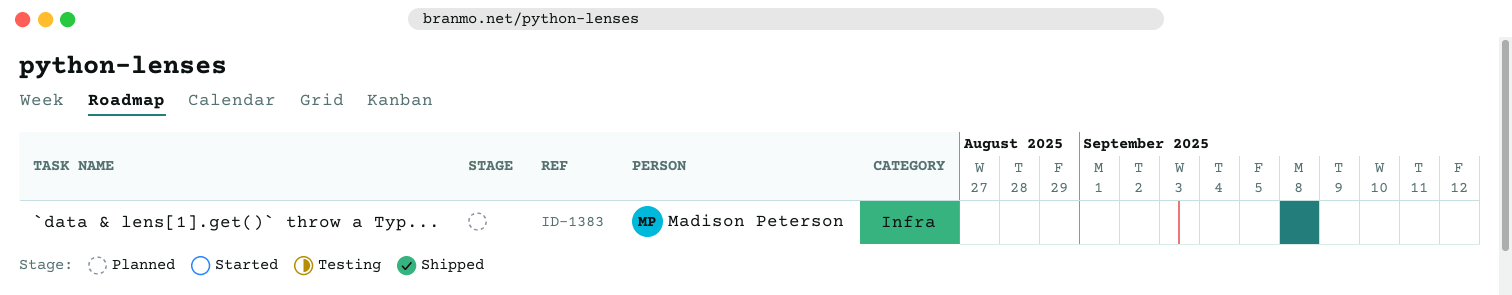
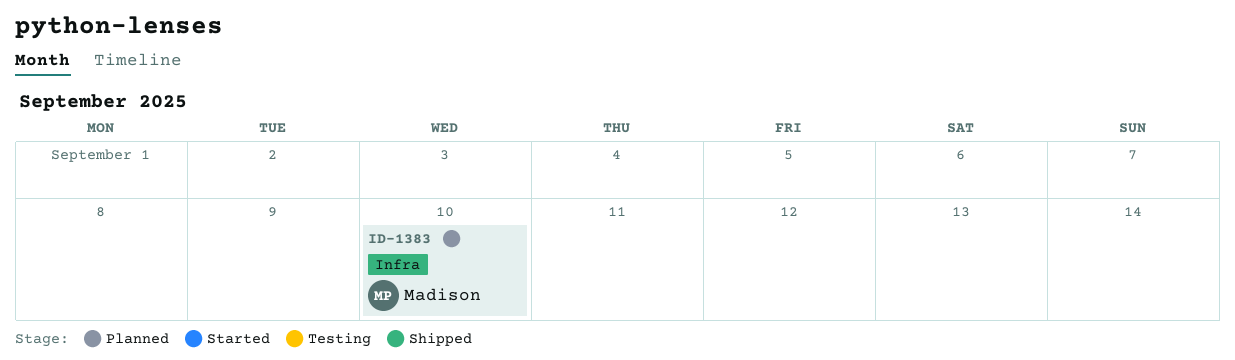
ID-1383, due: Sep 8 -> Sep 10

